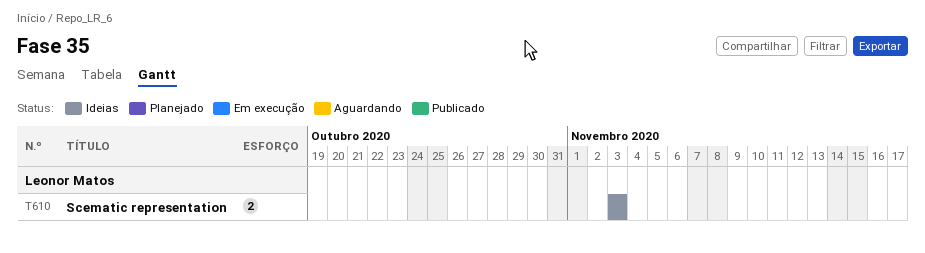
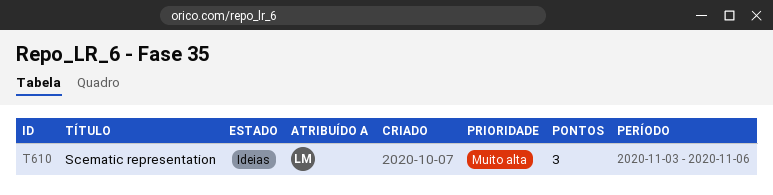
T610, estimate: 2 -> 3
T610, due: Nov 3 -> Nov 6

